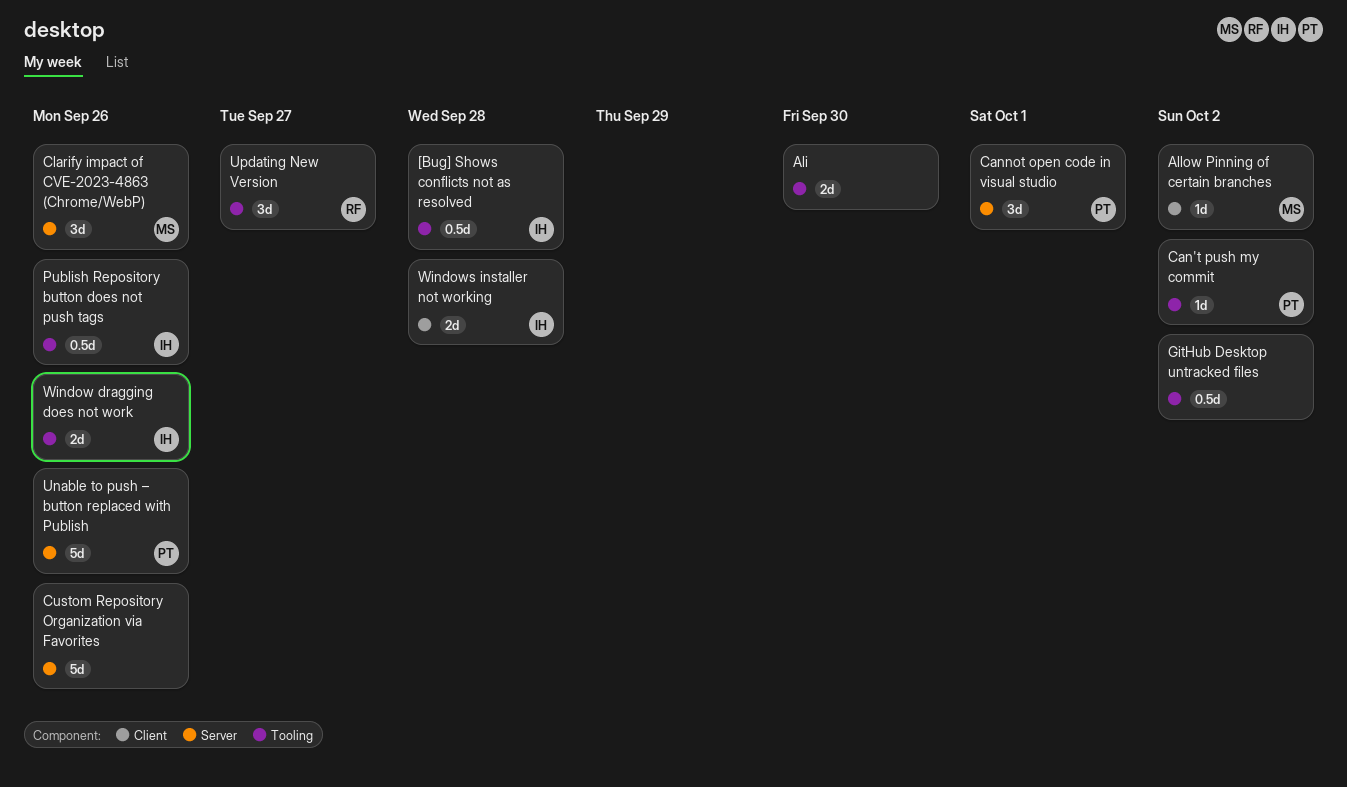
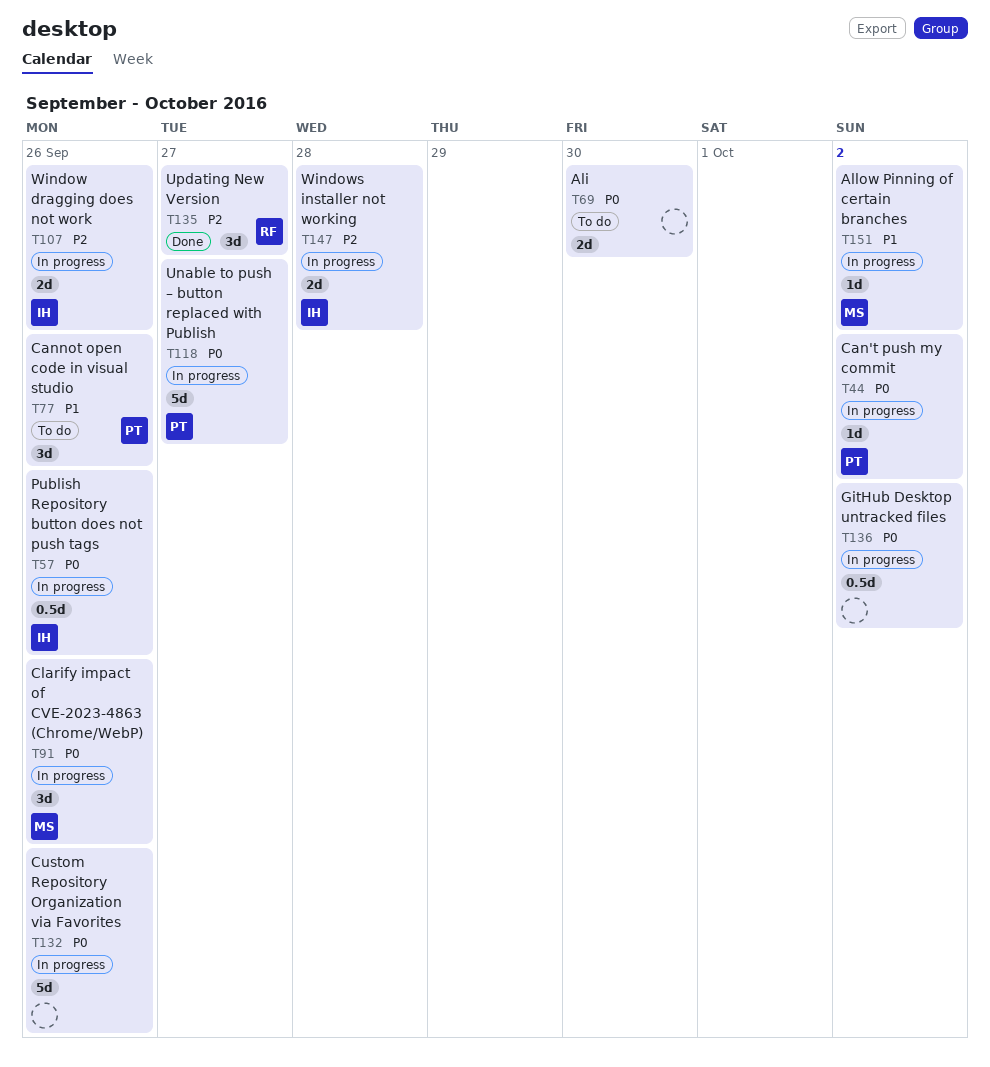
[Bug] Shows conflicts not as resolved: present -> none
Cannot open code in visual studio, due: Oct 1 -> Sep 26
Unable to push – button replaced with Publish, due: Sep 26 -> Sep 27

